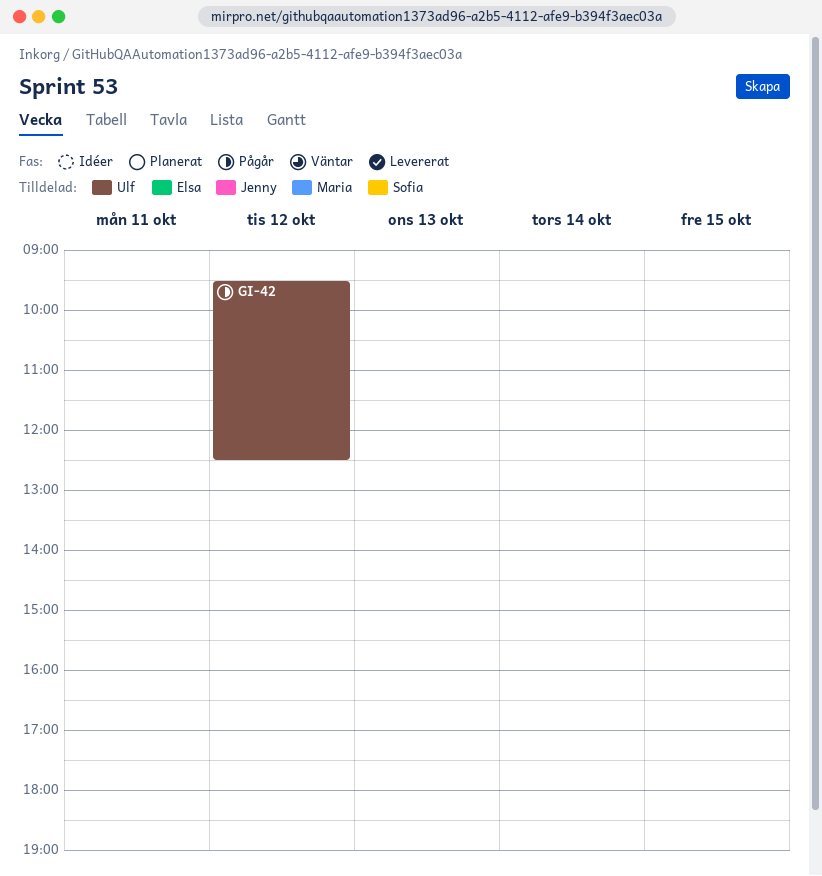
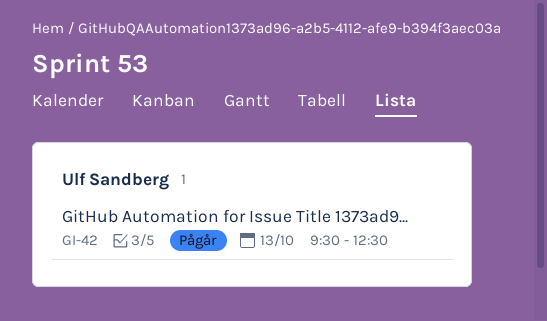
GI-42, day: Oct 12 -> Oct 13

